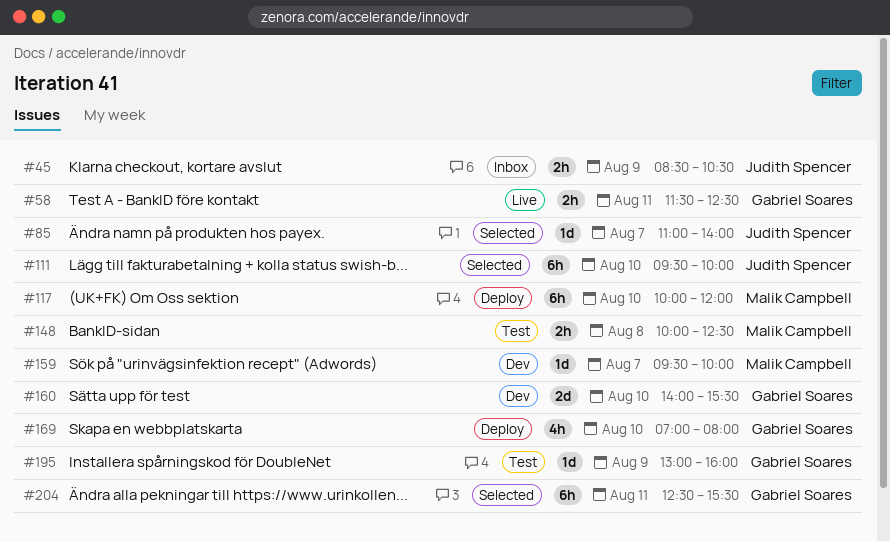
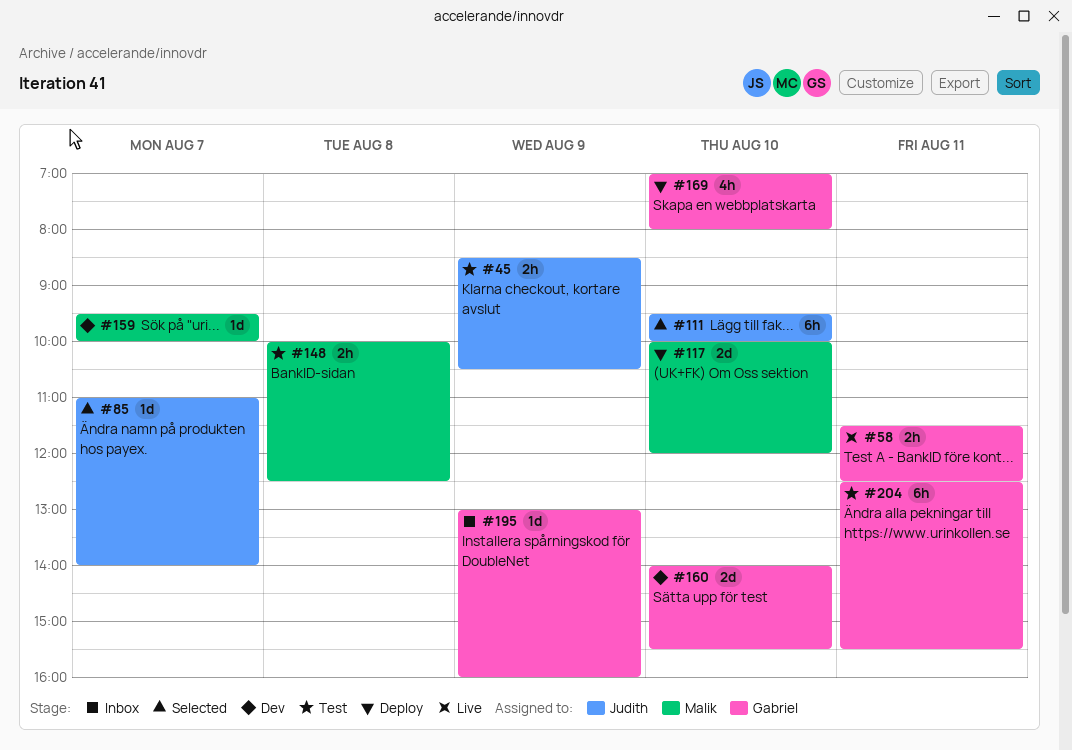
#45, status: Inbox -> Test
#117, estimate: 6h -> 2d
#195, status: Test -> Inbox
#204, status: Selected -> Test

